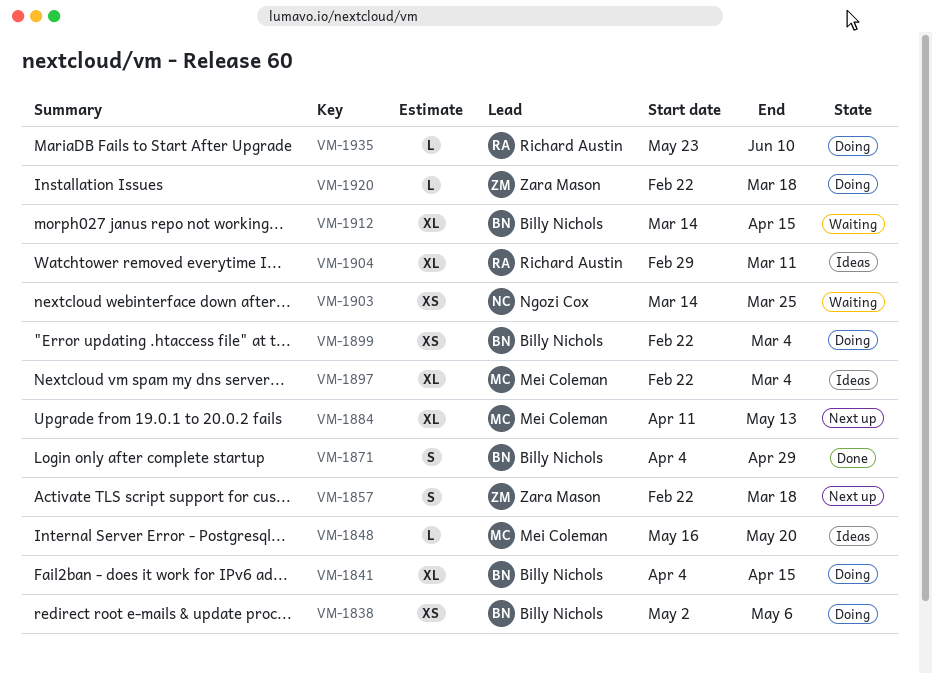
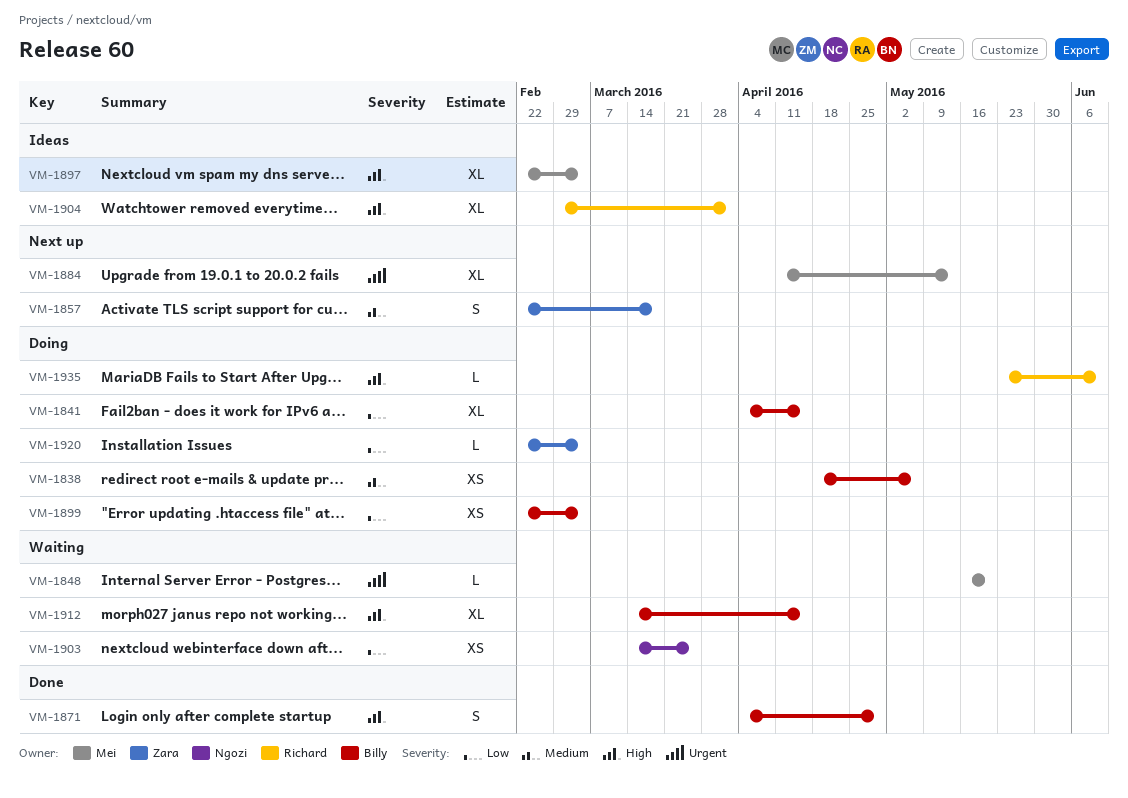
VM-1838, start: May 2 -> Apr 18
VM-1848, status: Ideas -> Waiting
VM-1904, due: Mar 11 -> Apr 1
VM-1920, due: Mar 18 -> Mar 4

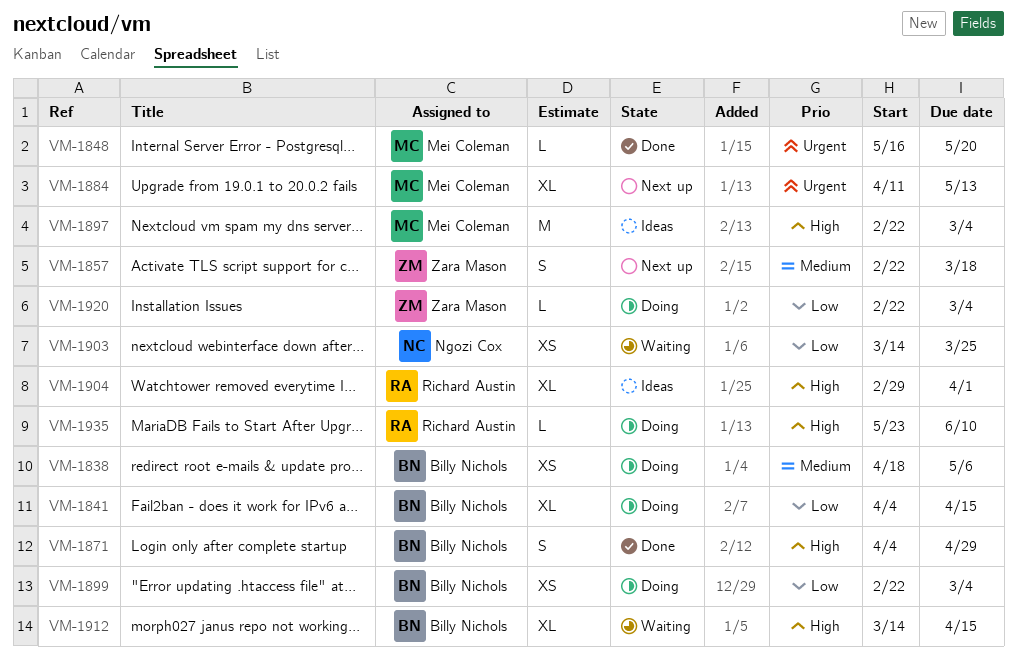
VM-1848, status: Waiting -> Done
VM-1897, estimate: XL -> M

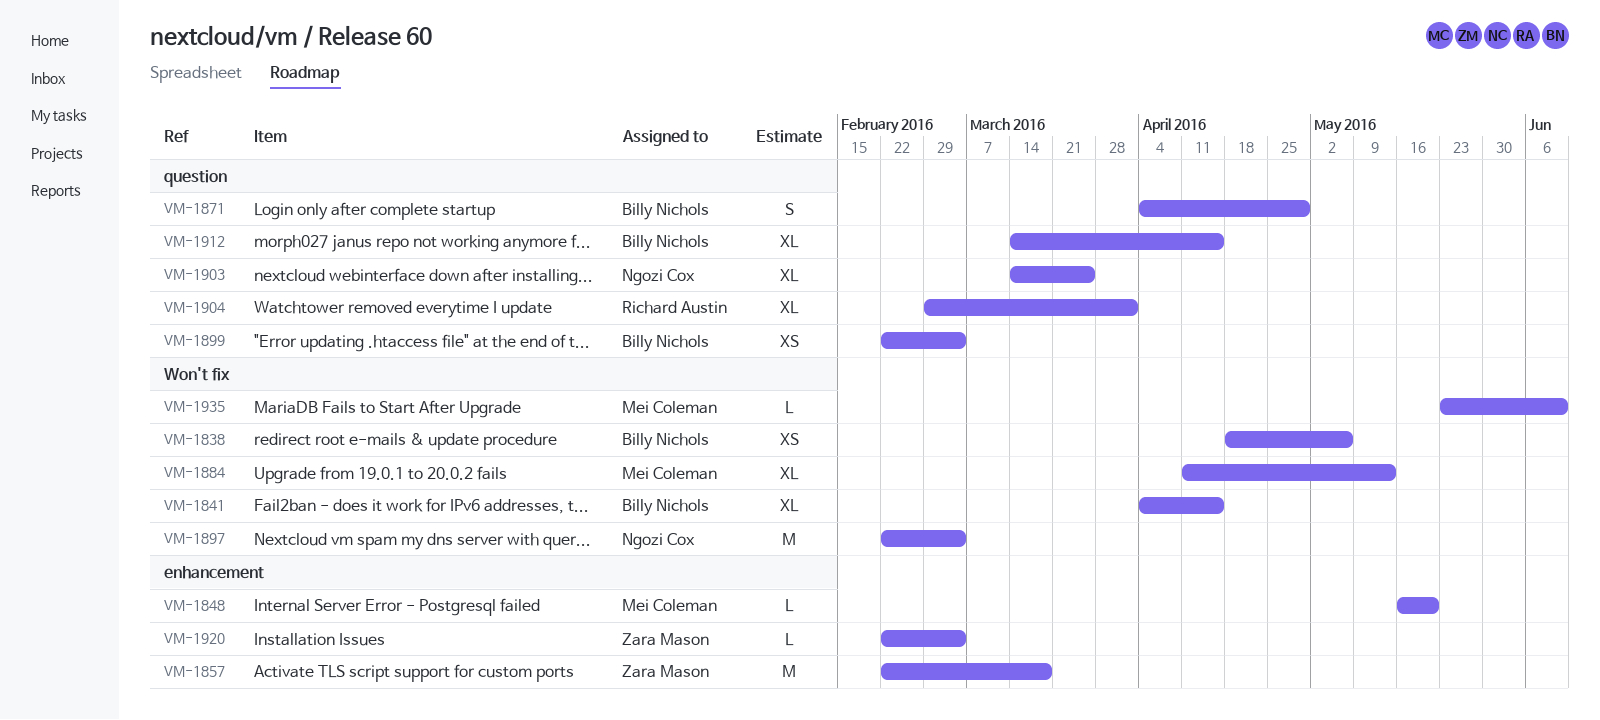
VM-1857, estimate: S -> M
VM-1897, owner: Mei Coleman -> Ngozi Cox
VM-1903, estimate: XS -> XL
VM-1935, owner: Richard Austin -> Mei Coleman

